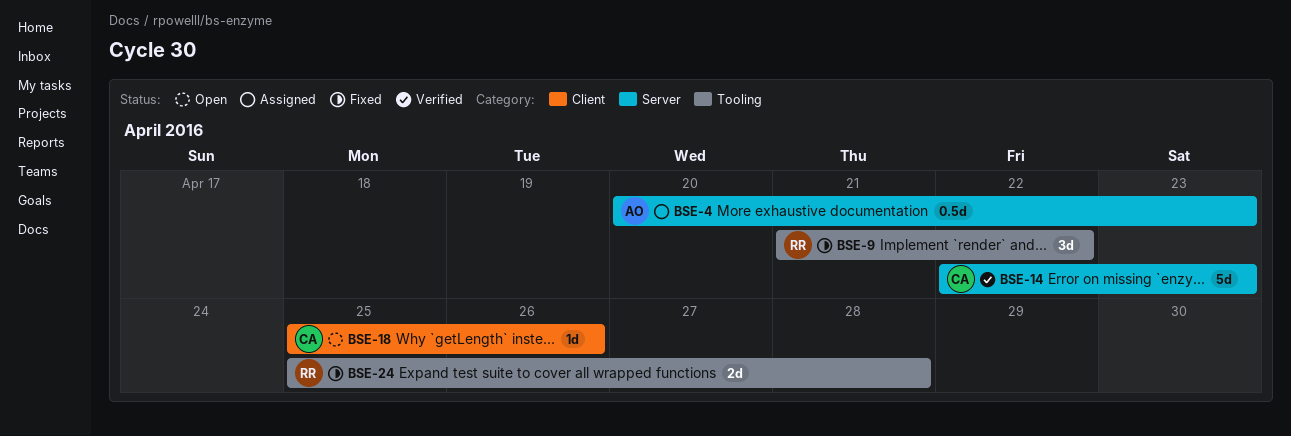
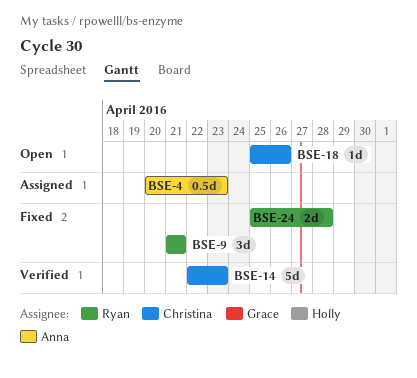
BSE-9, due: Apr 22 -> Apr 21

